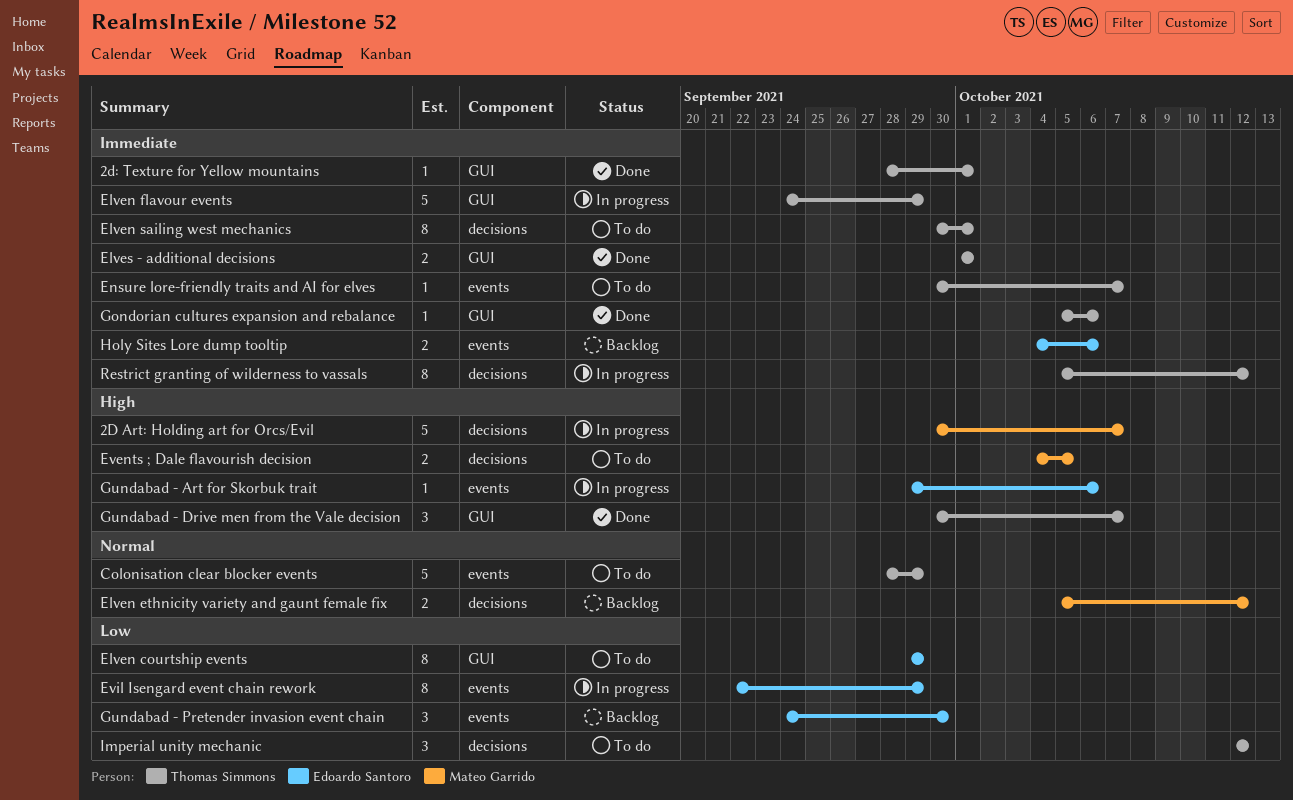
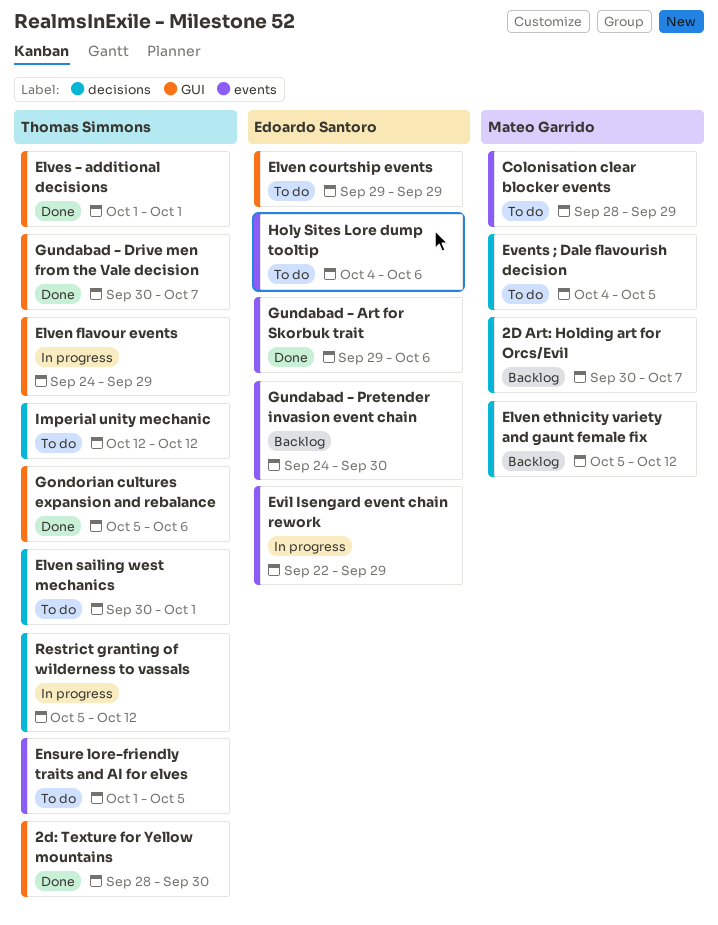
2D Art: Holding art for Orcs/Evil, status: In progress -> Backlog
2d: Texture for Yellow mountains, due: Oct 1 -> Sep 30
Colonisation clear blocker events, owner: Thomas Simmons -> Mateo Garrido
Ensure lore-friendly traits and AI for elves, start: Sep 30 -> Oct 1
Ensure lore-friendly traits and AI for elves, due: Oct 7 -> Oct 5
Gundabad - Art for Skorbuk trait, status: In progress -> Done
Holy Sites Lore dump tooltip, status: Backlog -> To do

